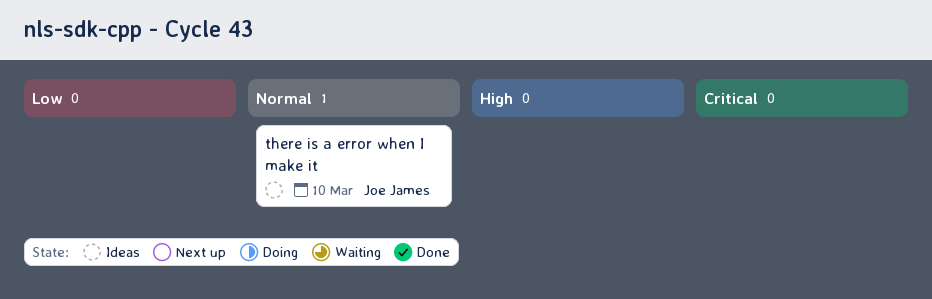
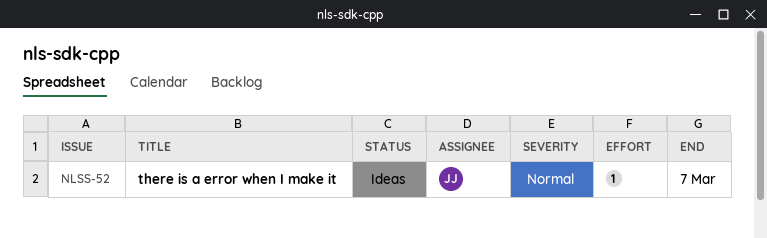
there is a error when I make it, due: Mar 10 -> Mar 7

